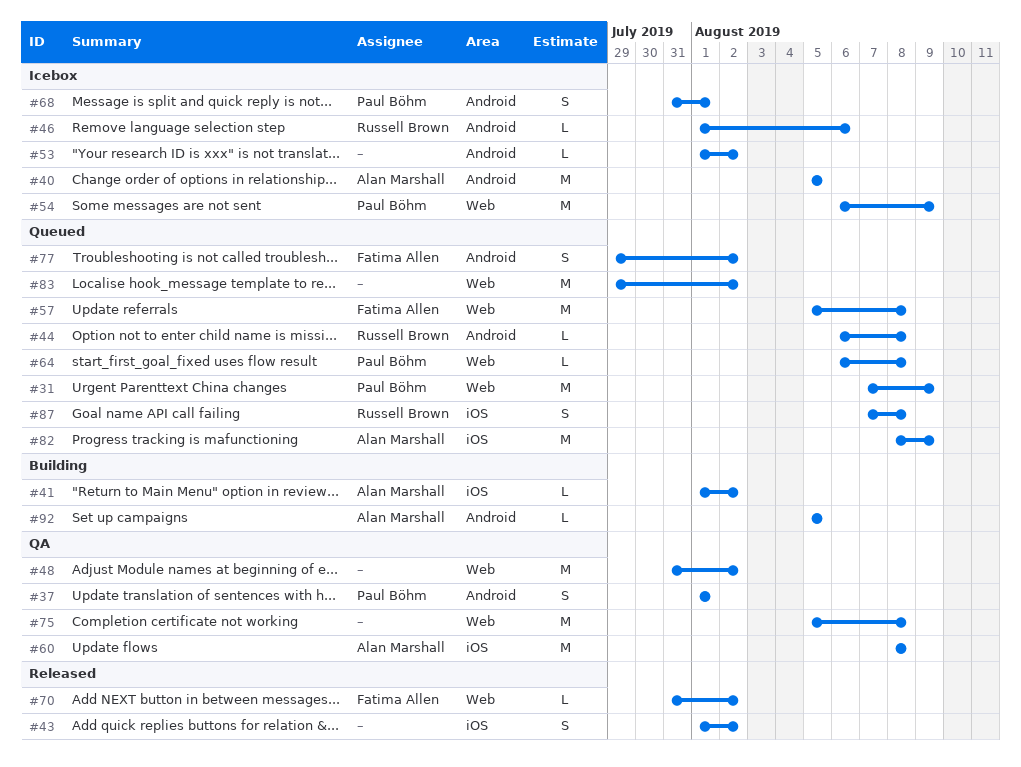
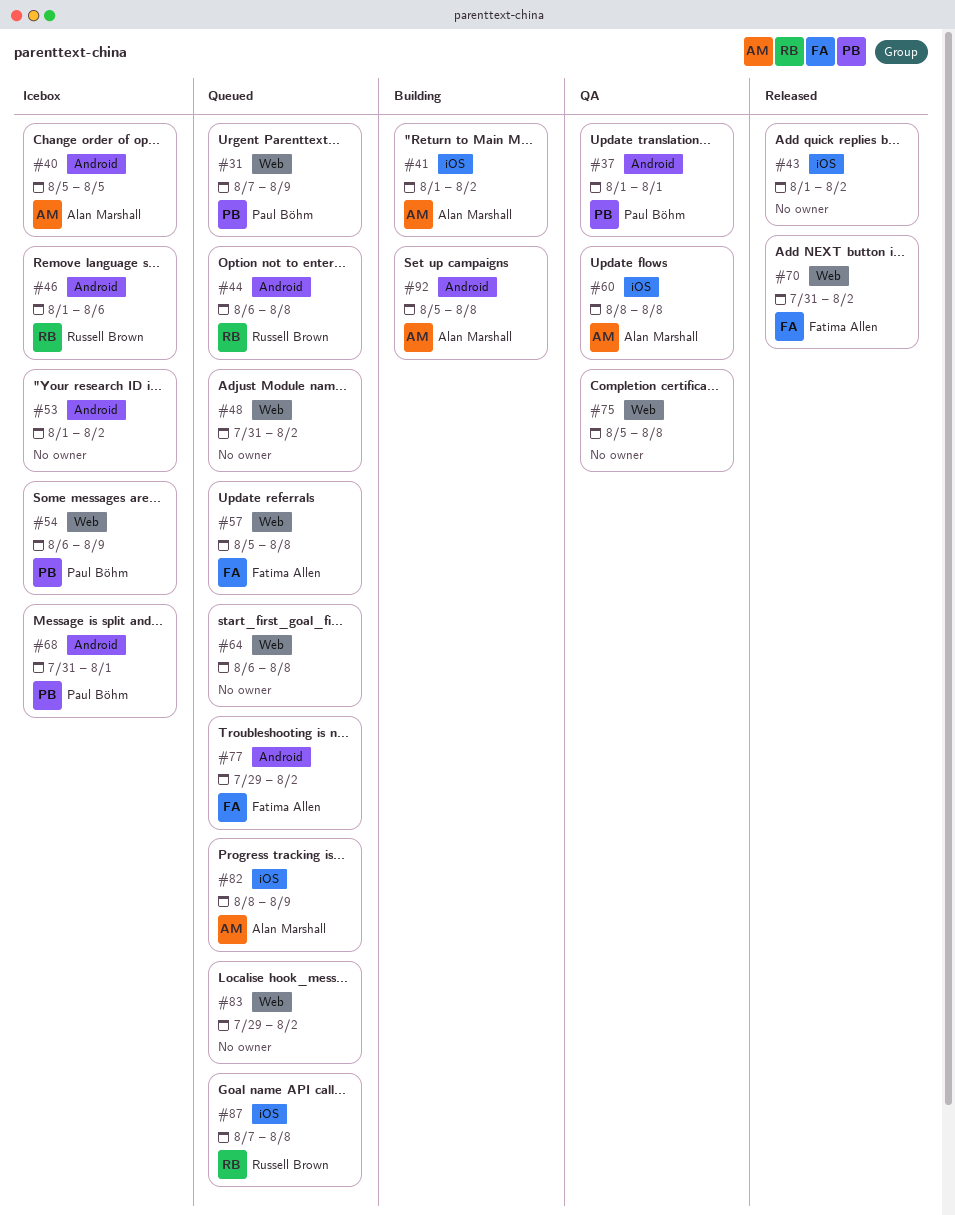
#48, status: QA -> Queued
#64, owner: Paul Böhm -> none
#92, due: Aug 5 -> Aug 8

